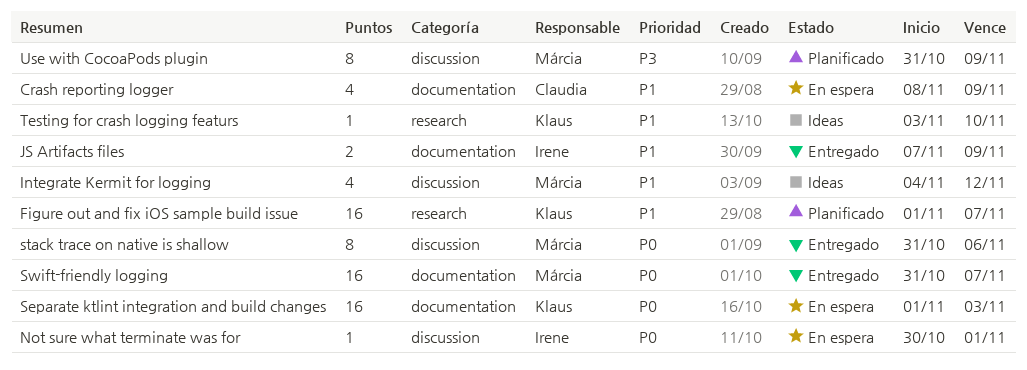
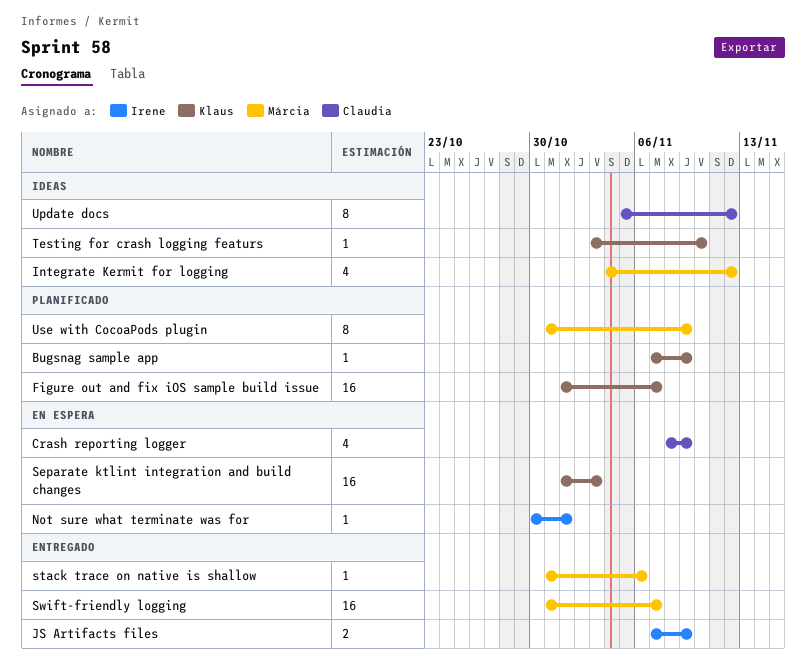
Bugsnag sample app: none -> present
stack trace on native is shallow, estimate: 8 -> 1
Update docs: none -> present

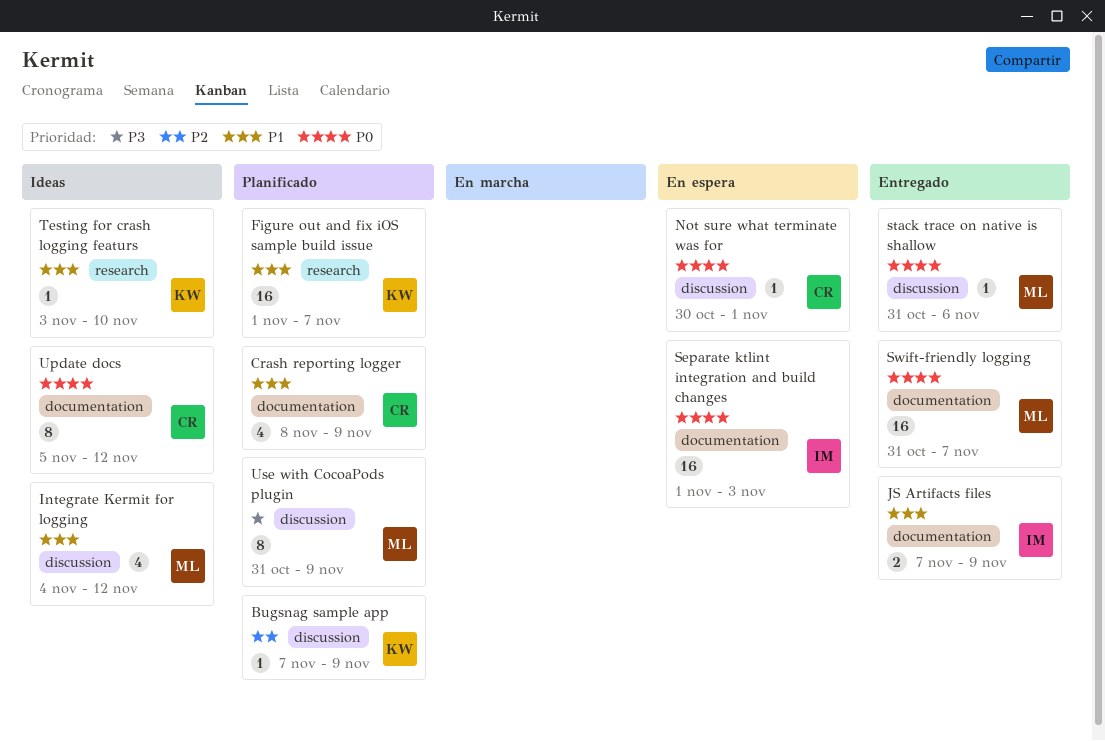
Crash reporting logger, status: En espera -> Planificado
Not sure what terminate was for, owner: Irene -> Claudia
Separate ktlint integration and build changes, owner: Klaus -> Irene

